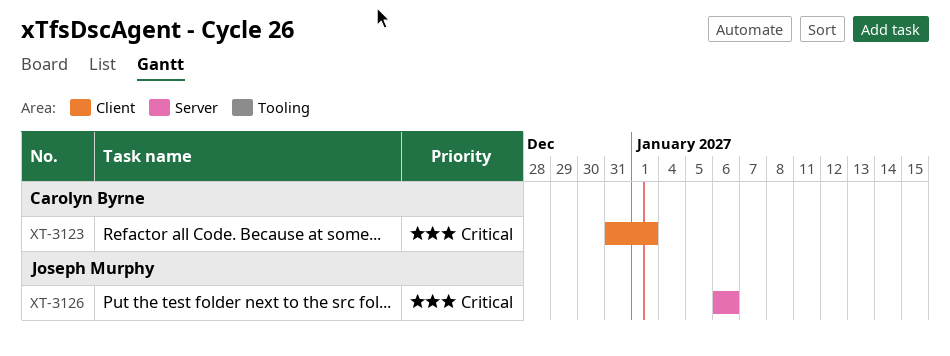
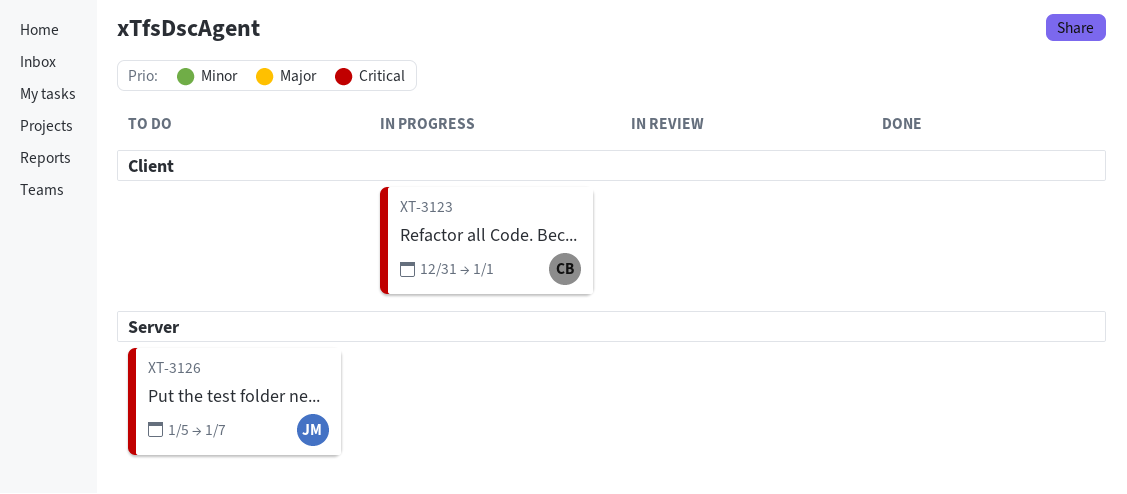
XT-3126, start: Jan 6 -> Jan 5
XT-3126, due: Jan 6 -> Jan 7

